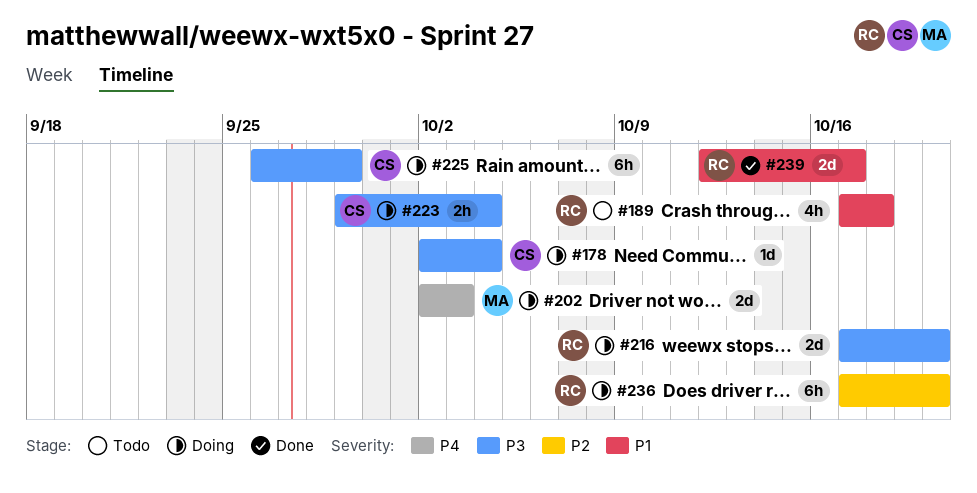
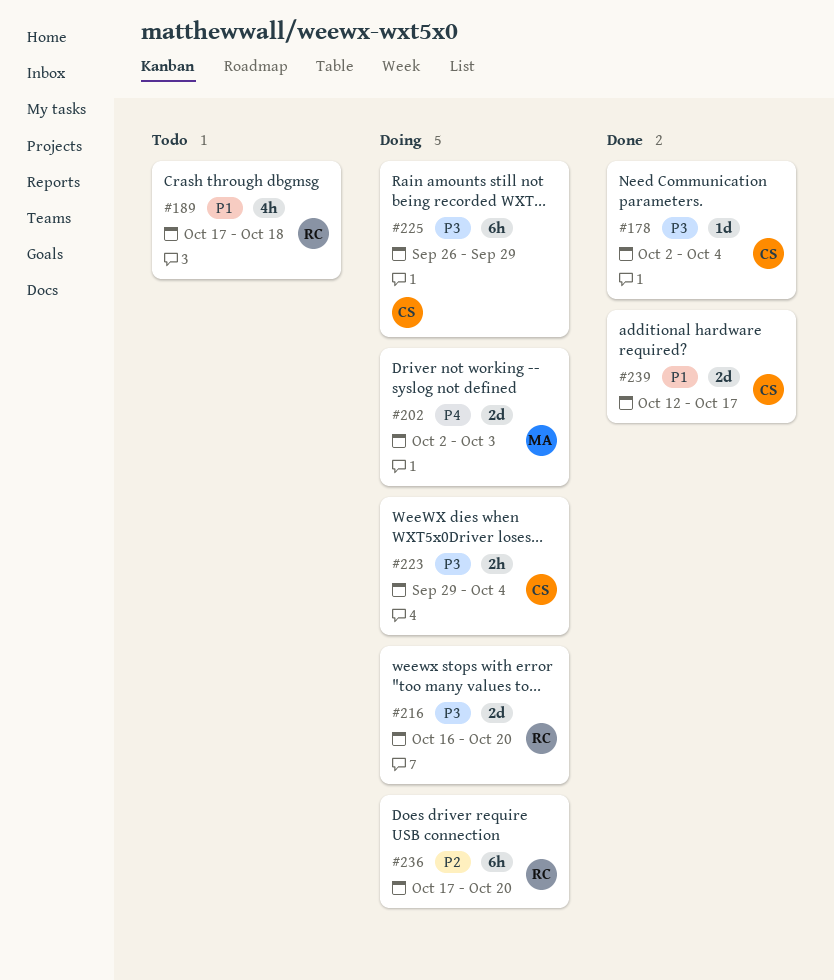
#178, status: Doing -> Done
#216, start: Oct 17 -> Oct 16
#239, owner: RC -> CS

